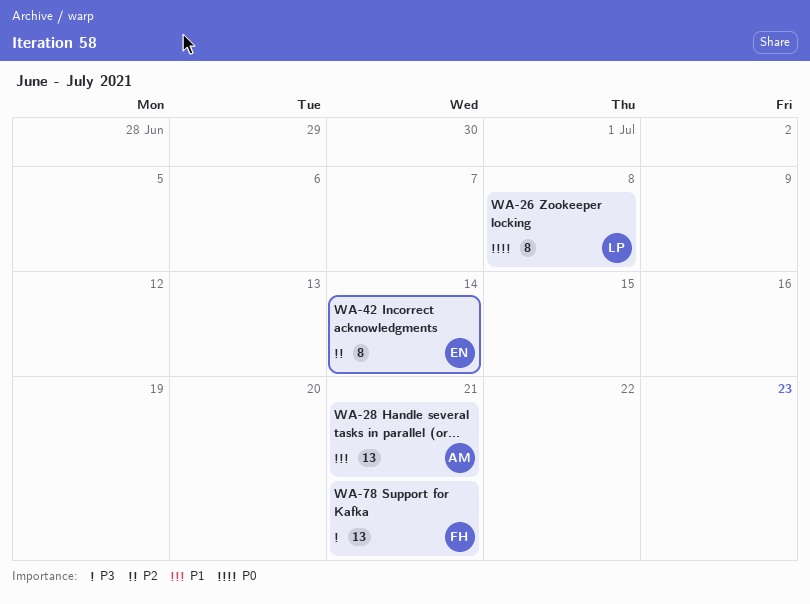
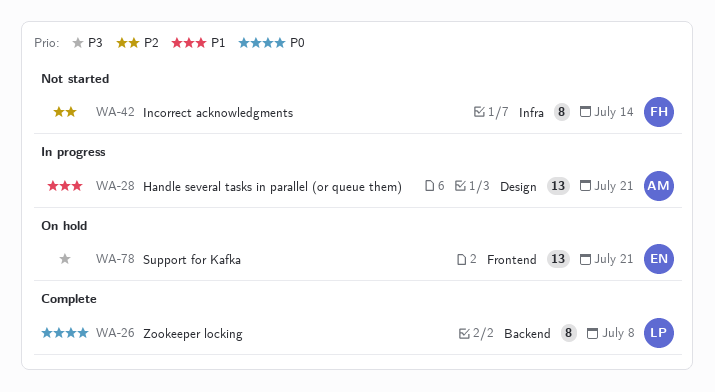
WA-42, owner: EN -> FH
WA-78, owner: FH -> EN

